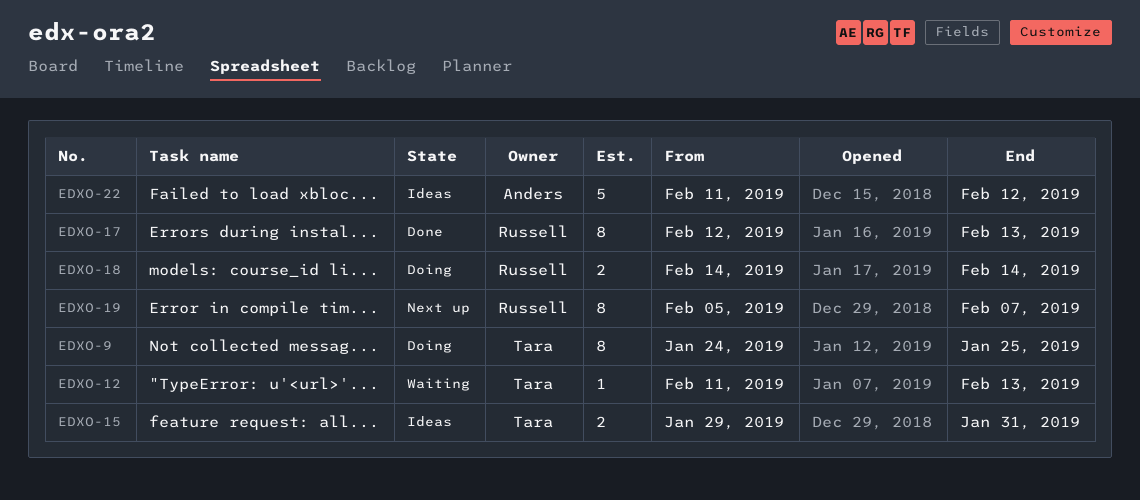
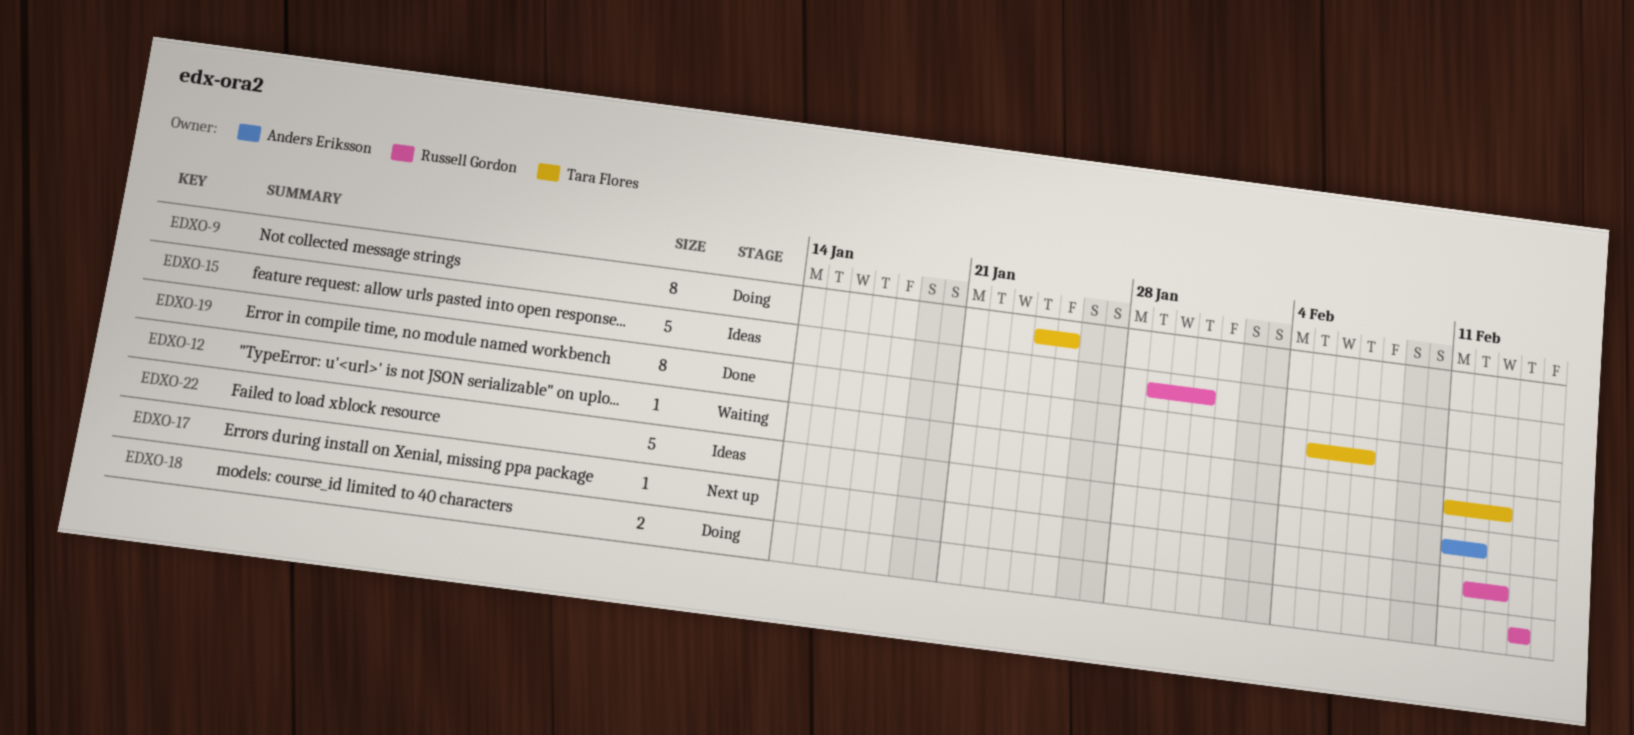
EDXO-15, owner: Tara Flores -> Russell Gordon
EDXO-15, estimate: 2 -> 5
EDXO-17, status: Done -> Next up
EDXO-17, estimate: 8 -> 1
EDXO-19, status: Next up -> Done
EDXO-19, owner: Russell Gordon -> Tara Flores

